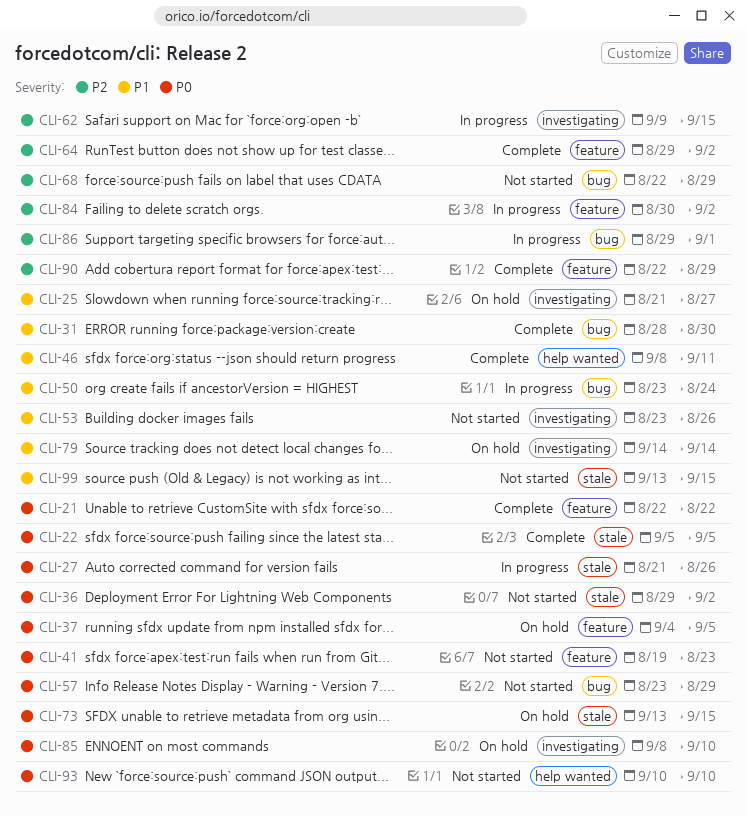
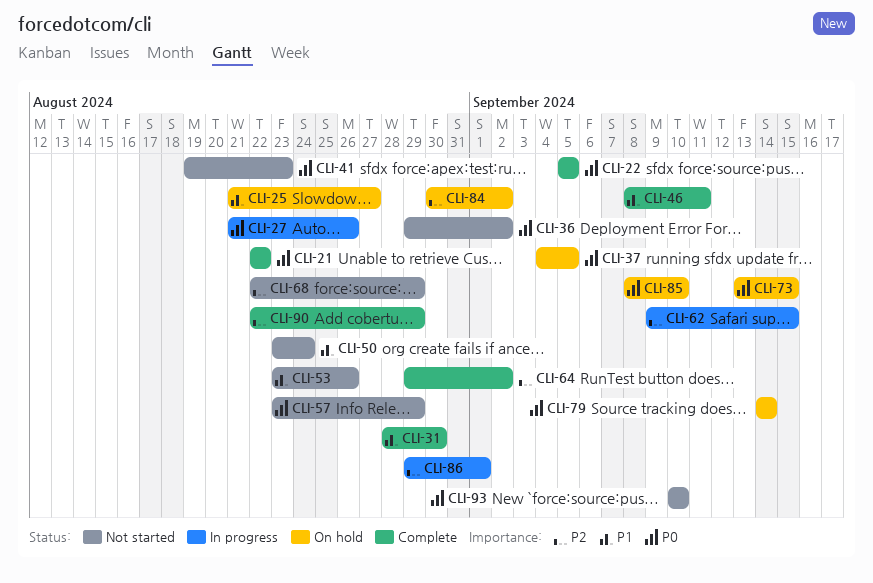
CLI-50, status: In progress -> Not started
CLI-79, priority: P1 -> P0
CLI-84, status: In progress -> On hold
CLI-99: present -> none

